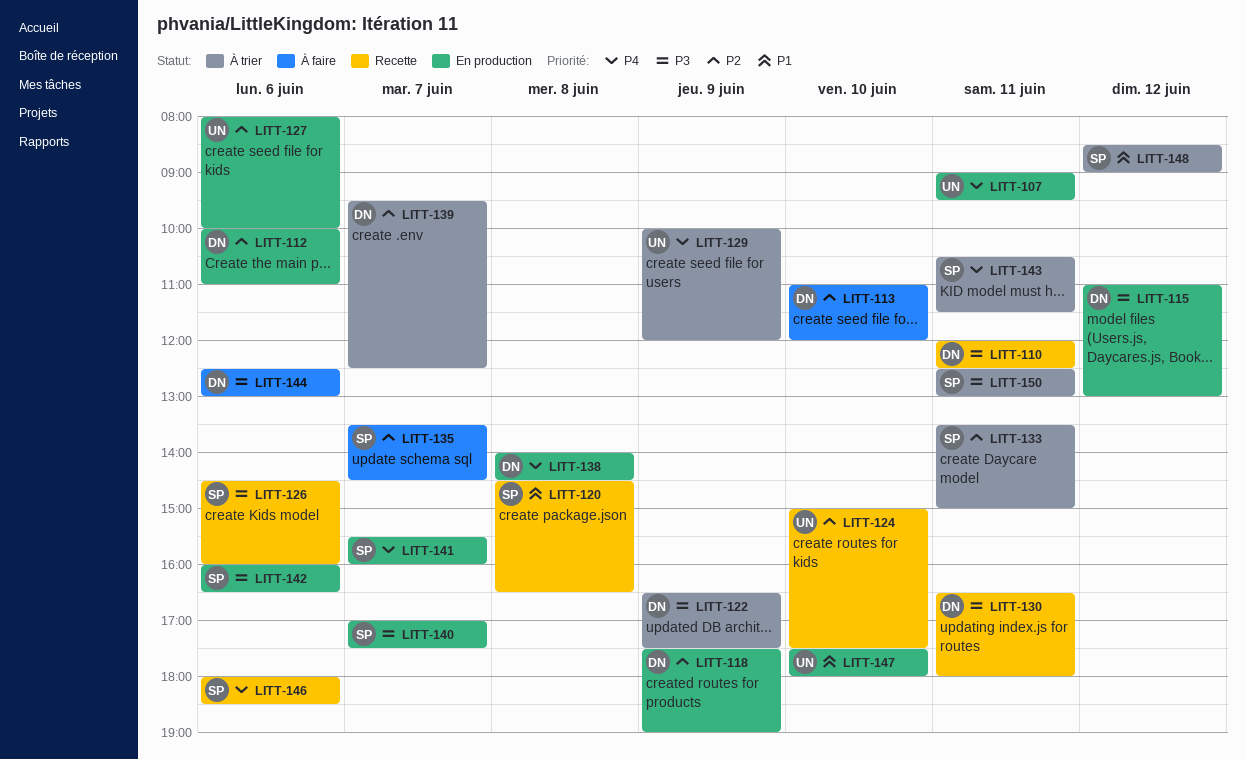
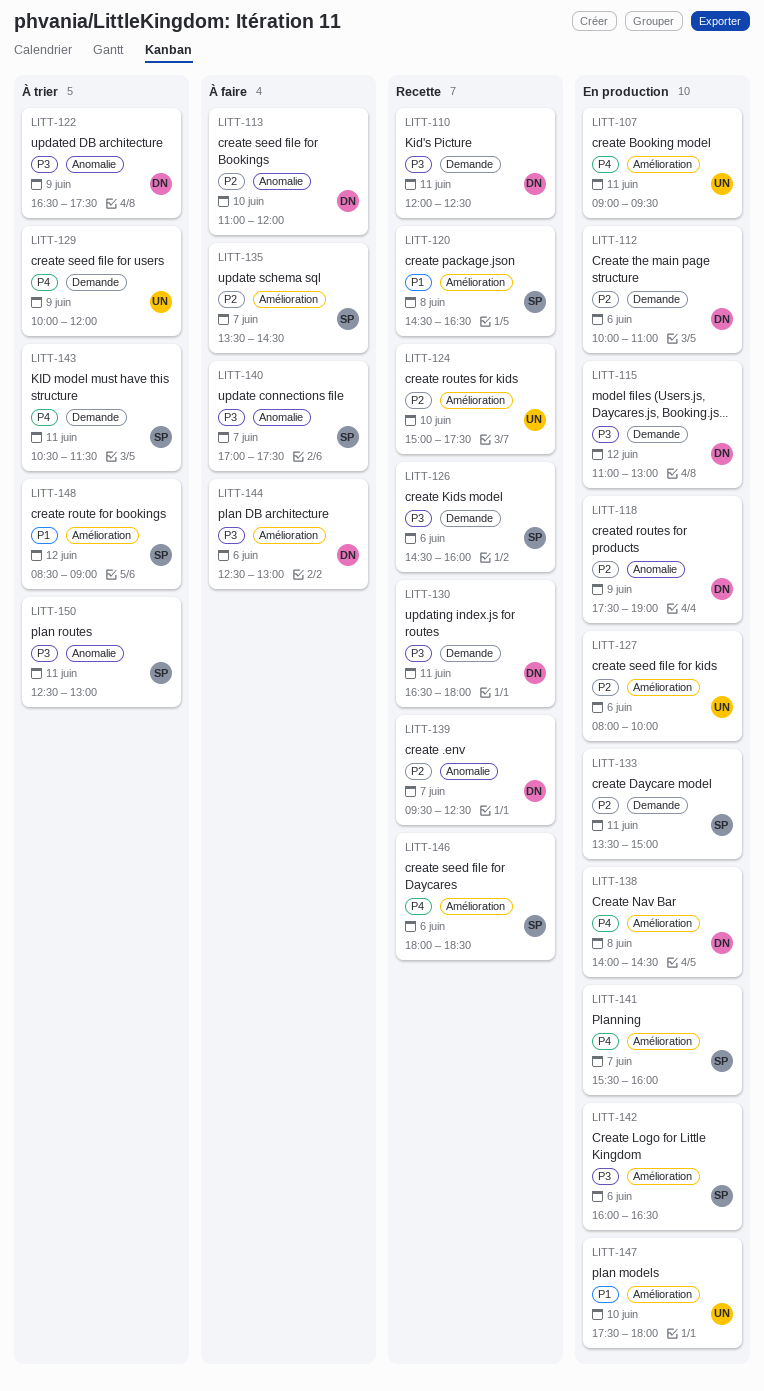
LITT-133, status: À trier -> En production
LITT-139, status: À trier -> Recette
LITT-140, status: En production -> À faire

